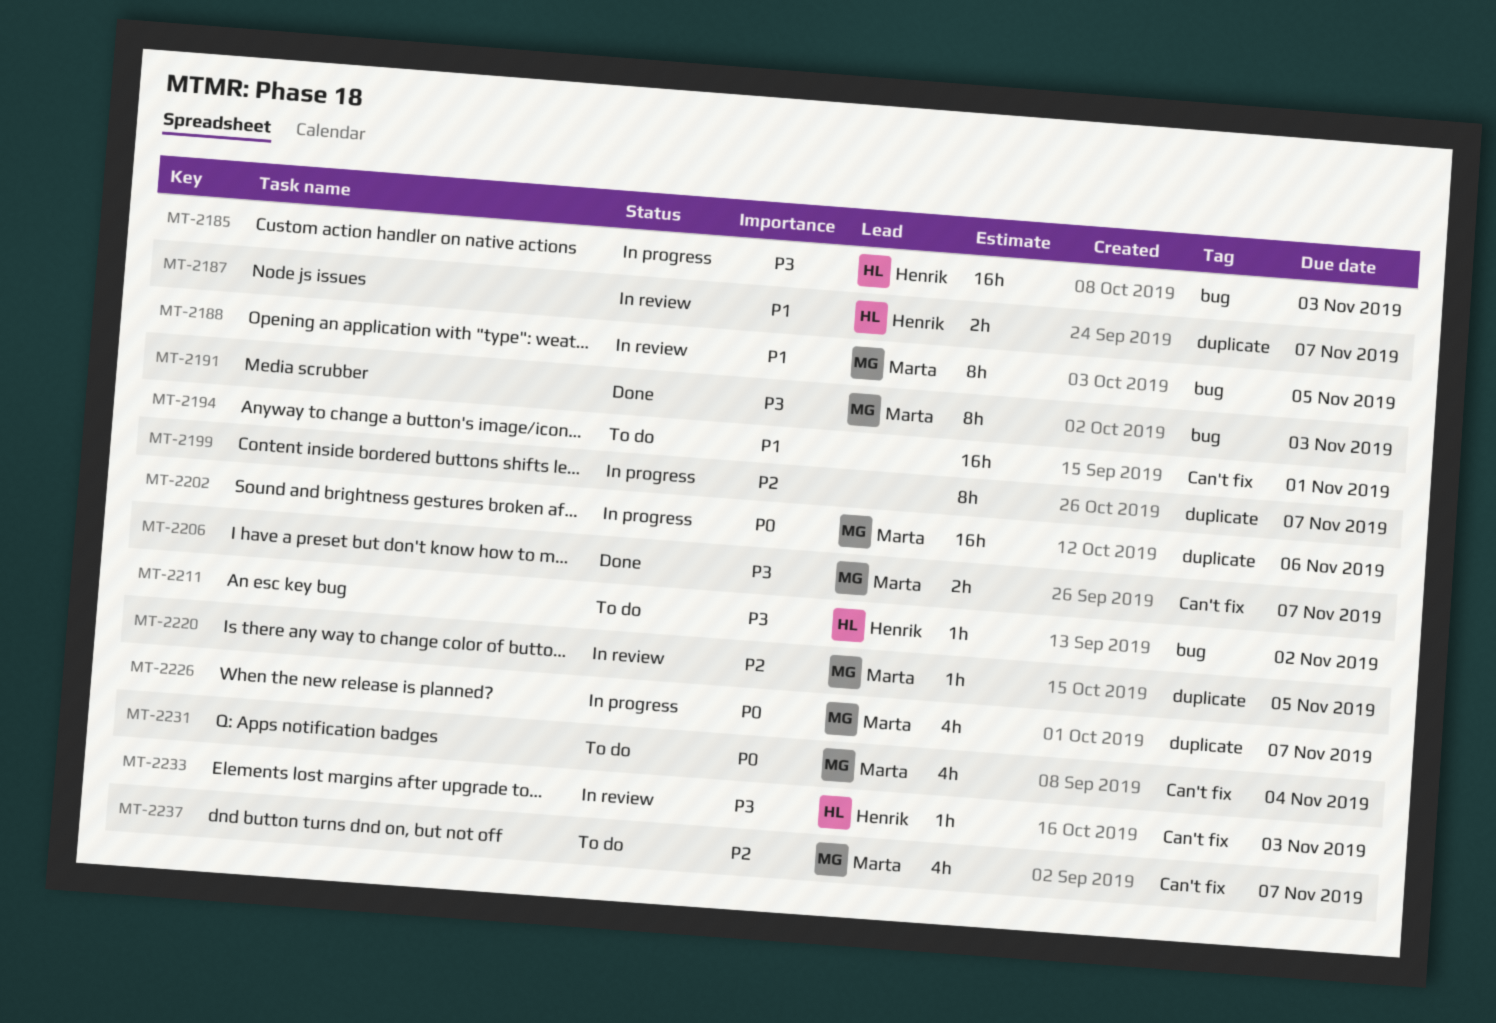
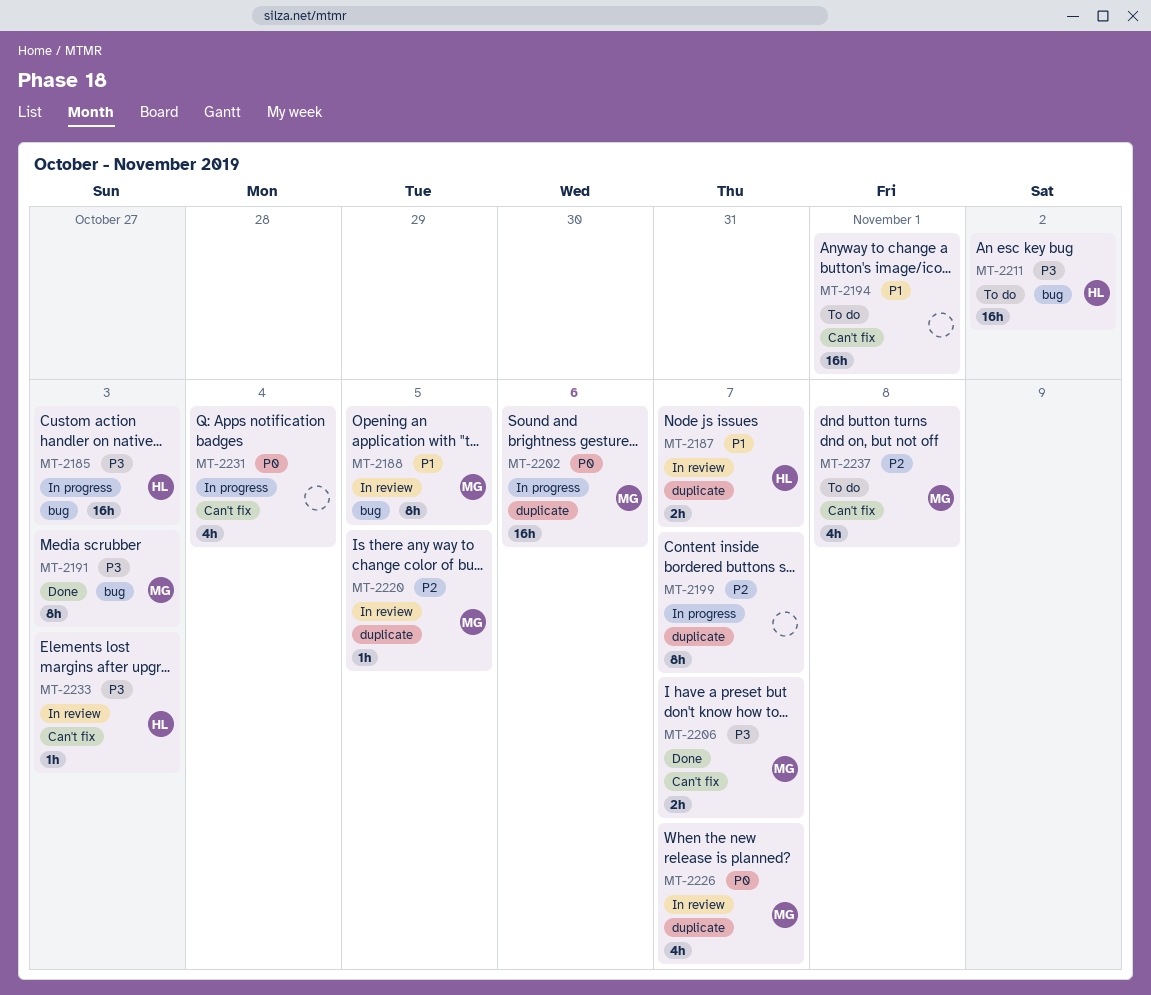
MT-2211, estimate: 1h -> 16h
MT-2226, status: In progress -> In review
MT-2231, status: To do -> In progress
MT-2231, owner: Marta -> none
MT-2237, due: Nov 7 -> Nov 8

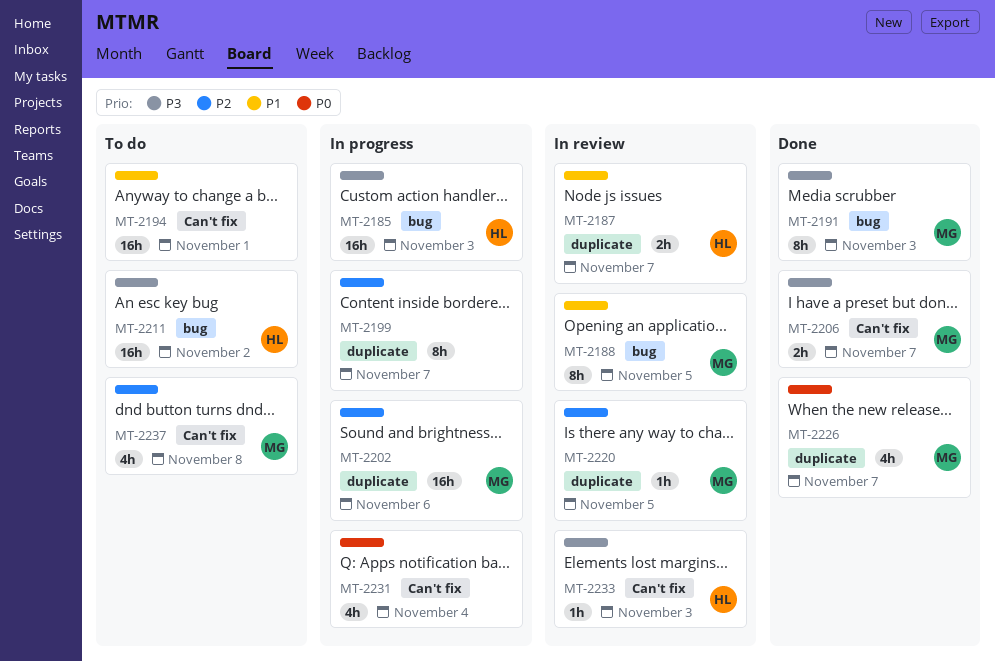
MT-2202, priority: P0 -> P2
MT-2226, status: In review -> Done

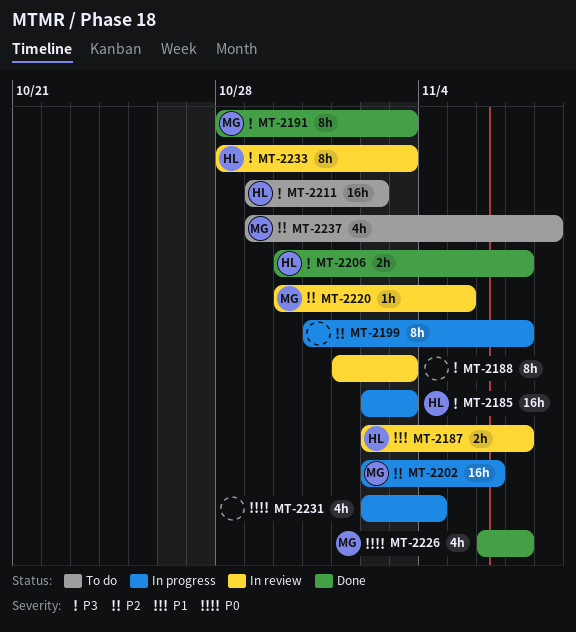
MT-2188, owner: MG -> none
MT-2188, priority: P1 -> P3
MT-2188, due: Nov 5 -> Nov 3
MT-2194: present -> none
MT-2206, owner: MG -> HL
MT-2233, estimate: 1h -> 8h

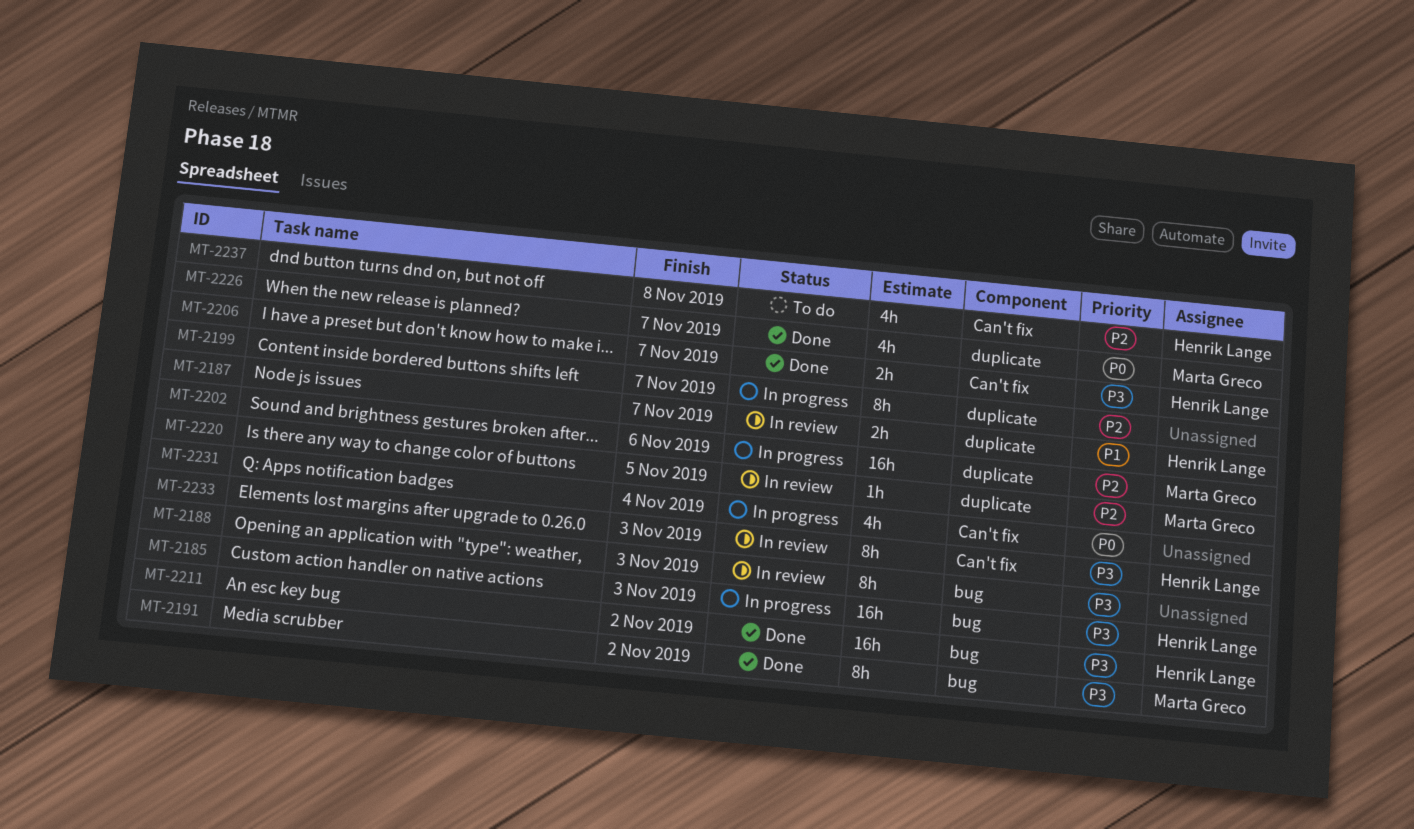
MT-2191, due: Nov 3 -> Nov 2
MT-2211, status: To do -> Done
MT-2237, owner: Marta Greco -> Henrik Lange

